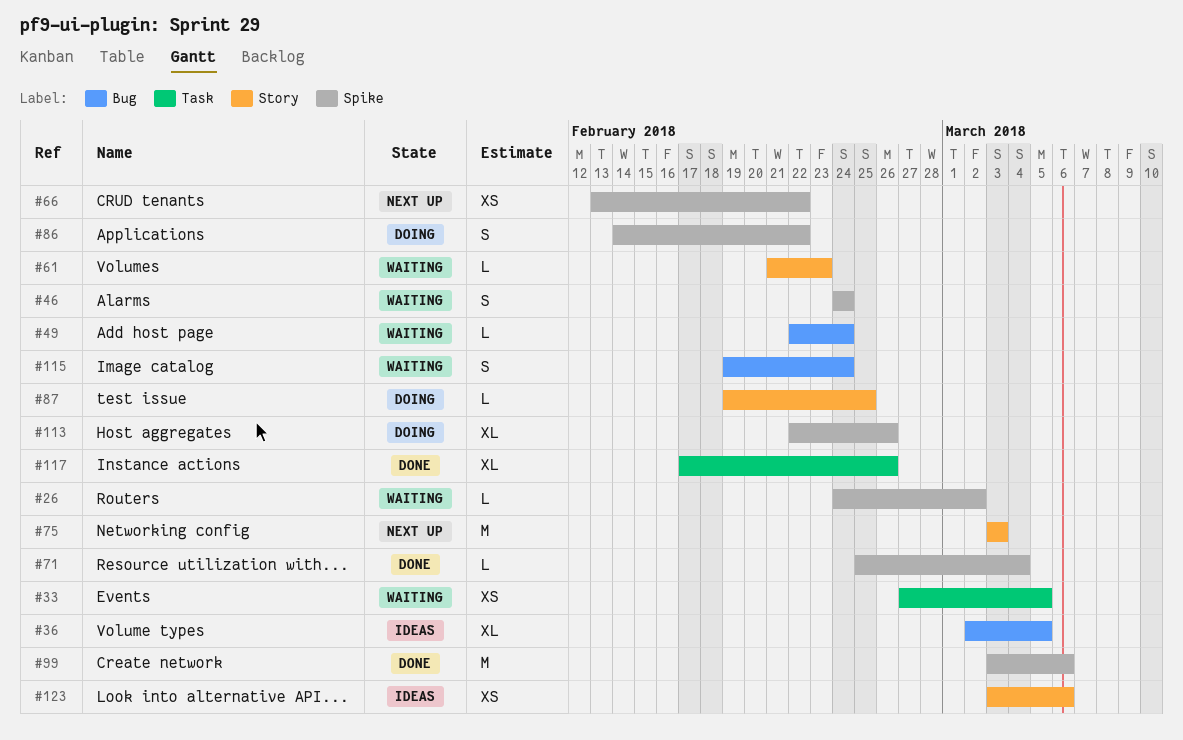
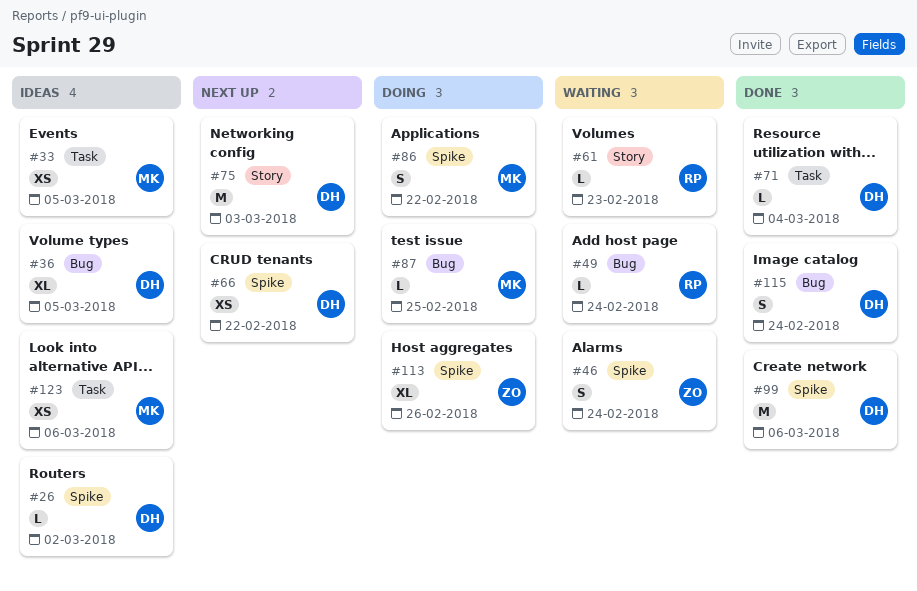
#26, status: Waiting -> Ideas
#33, status: Waiting -> Ideas
#71, label: Spike -> Task
#87, label: Story -> Bug
#115, status: Waiting -> Done
#117: present -> none
#123, label: Story -> Task

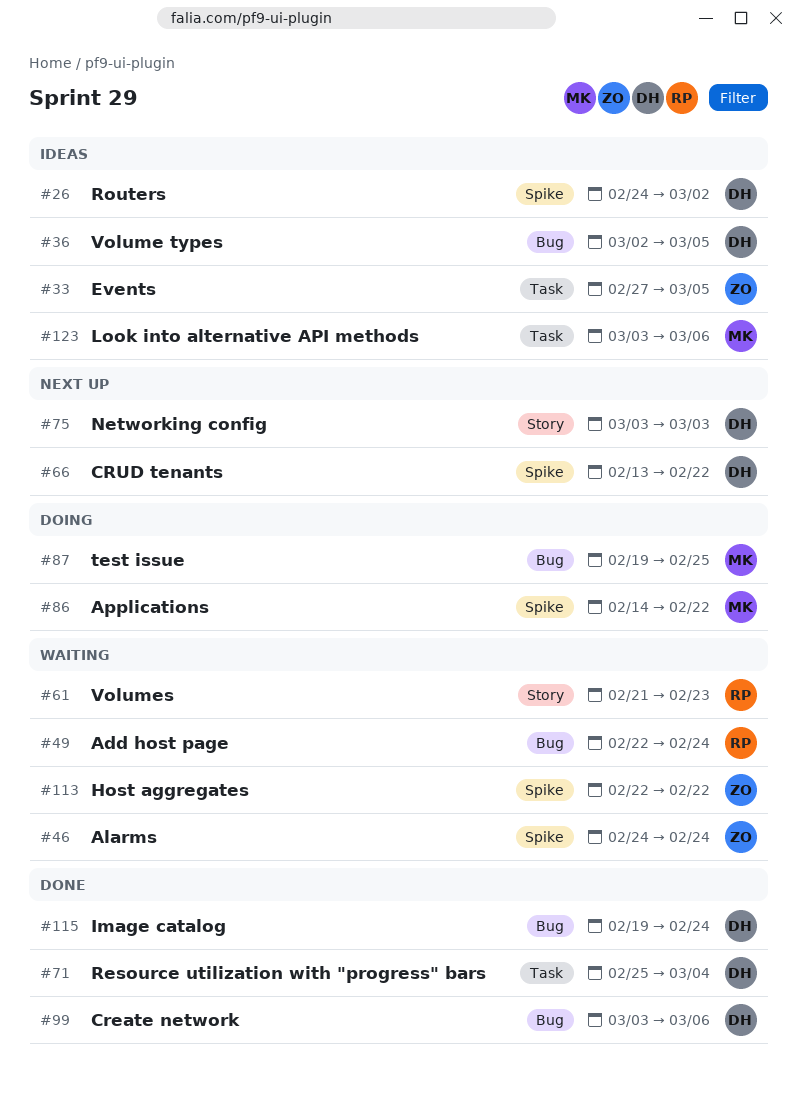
#33, owner: MK -> ZO
#99, label: Spike -> Bug
#113, status: Doing -> Waiting
#113, due: Feb 26 -> Feb 22

